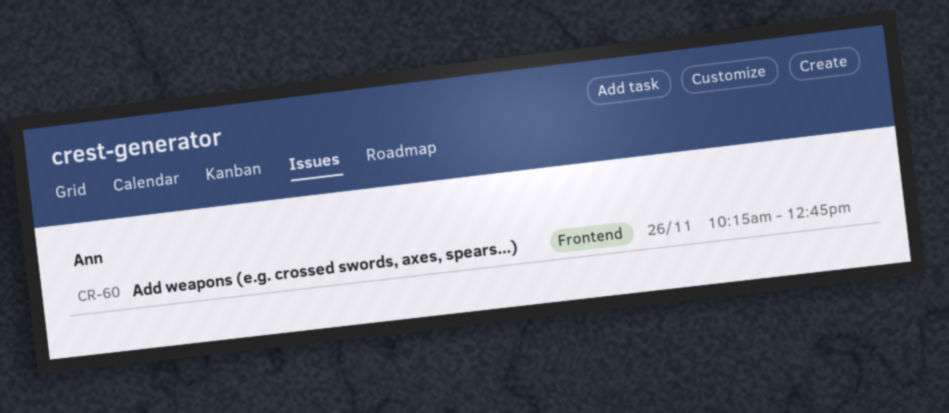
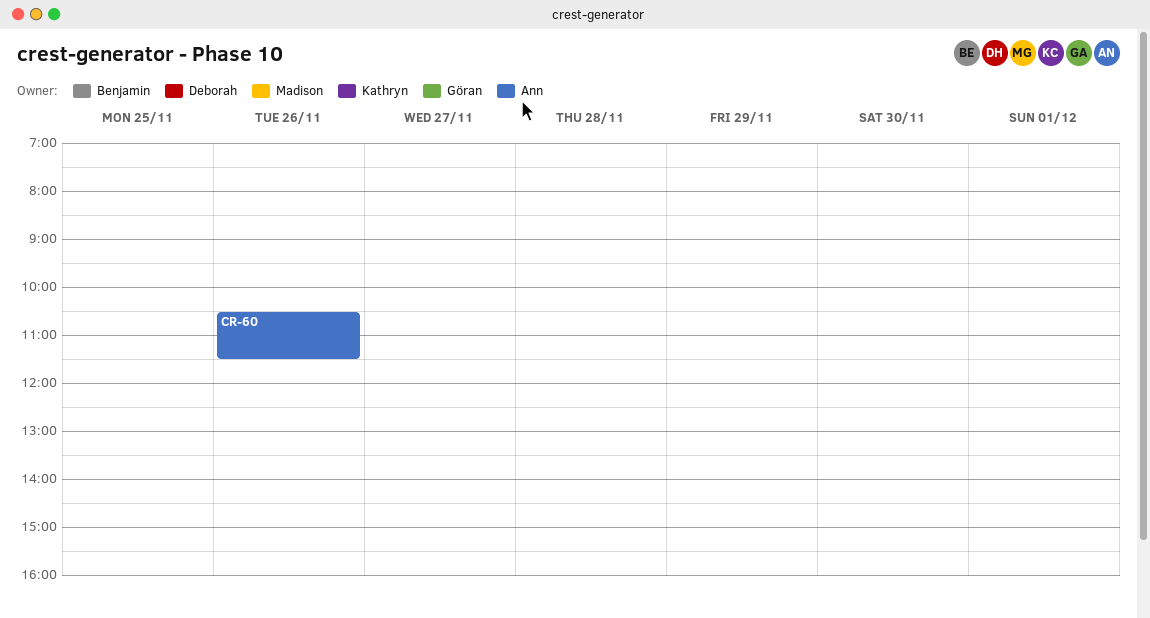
CR-60, begins: 10:15 -> 10:30
CR-60, ends: 12:45 -> 11:30

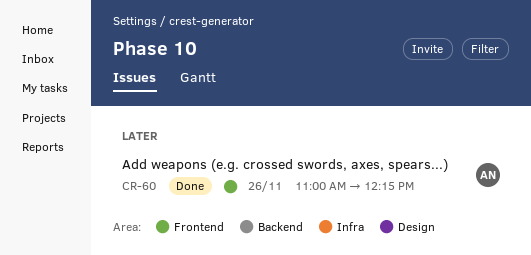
CR-60, begins: 10:30 -> 11:00
CR-60, ends: 11:30 -> 12:15

